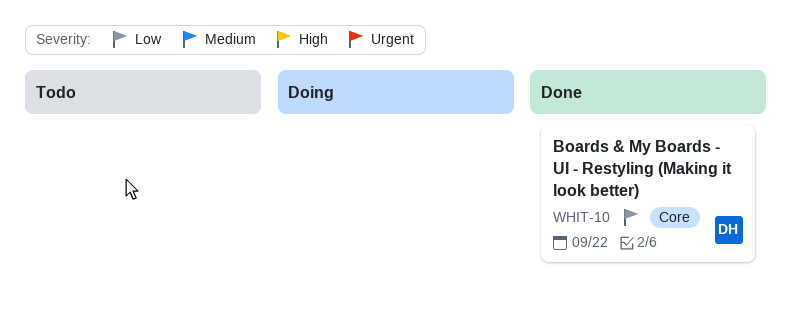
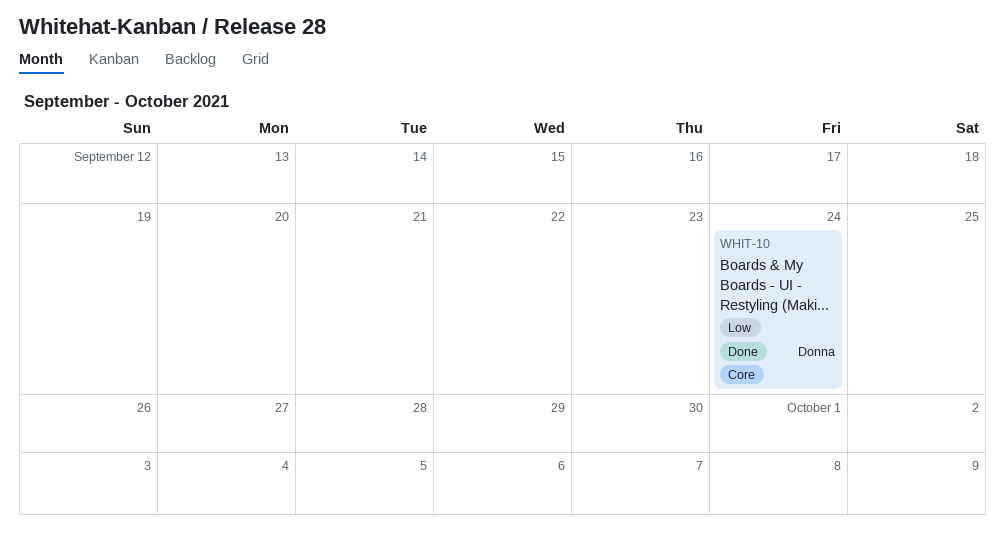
WHIT-10, due: Sep 22 -> Sep 24

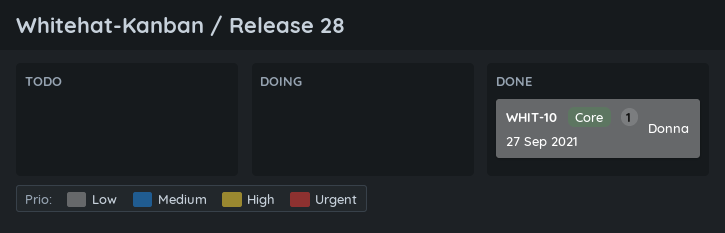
WHIT-10, due: Sep 24 -> Sep 27

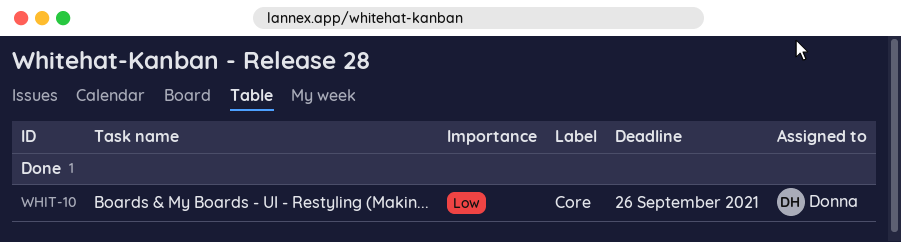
WHIT-10, due: Sep 27 -> Sep 26

